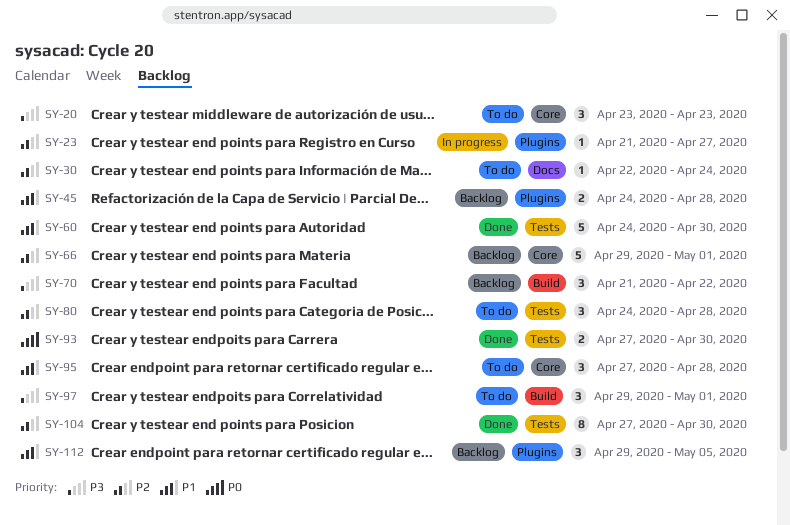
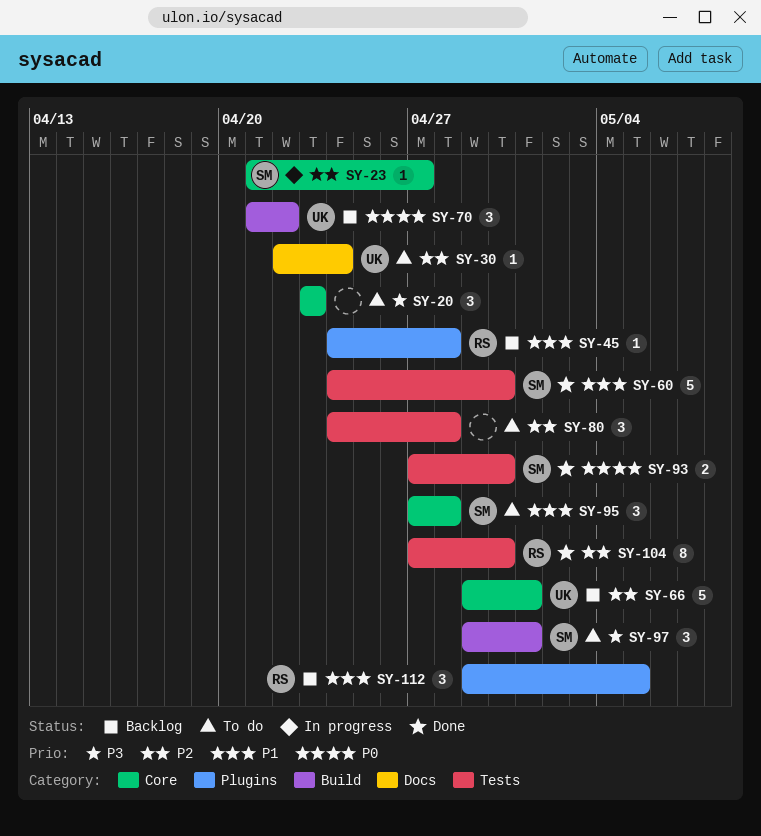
SY-23, label: Plugins -> Core
SY-45, estimate: 2 -> 1
SY-70, priority: P3 -> P0

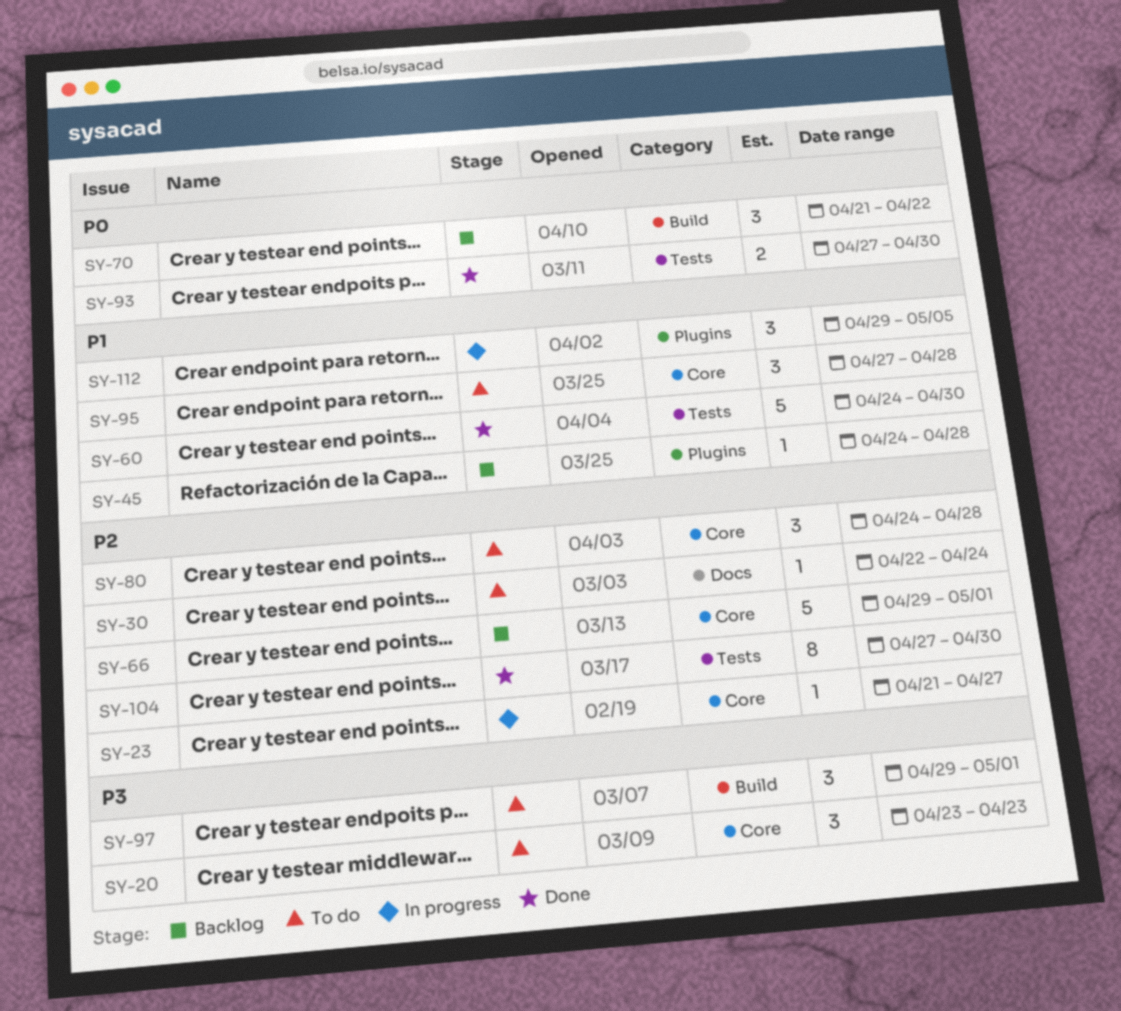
SY-80, label: Tests -> Core
SY-112, status: Backlog -> In progress

